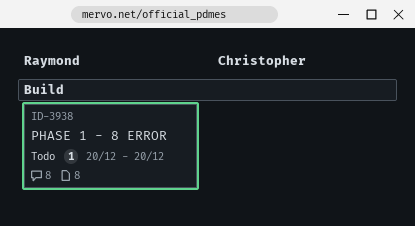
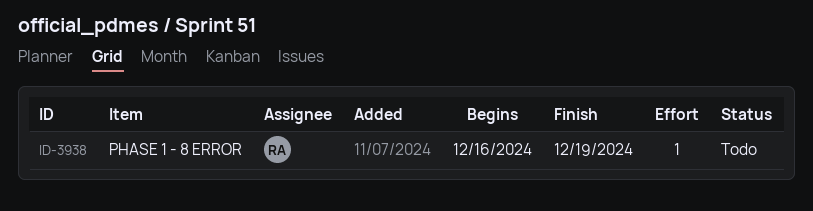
ID-3938, start: Dec 20 -> Dec 16
ID-3938, due: Dec 20 -> Dec 19

